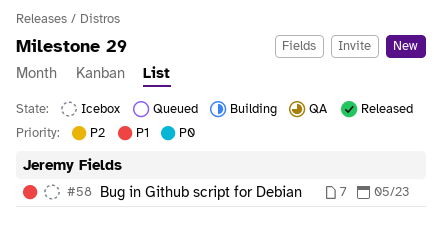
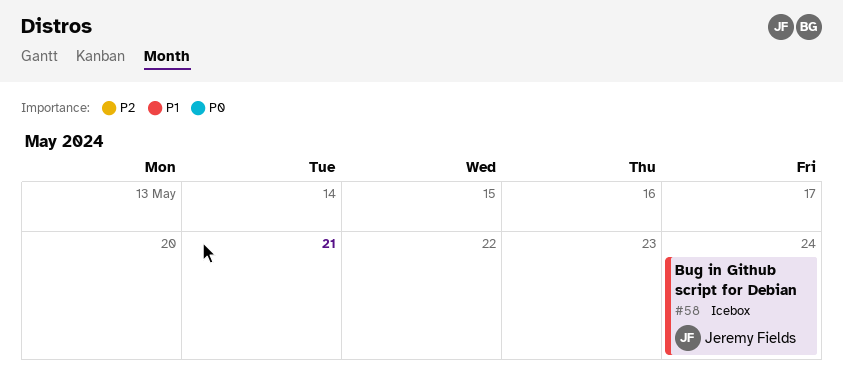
#58, due: May 23 -> May 24

